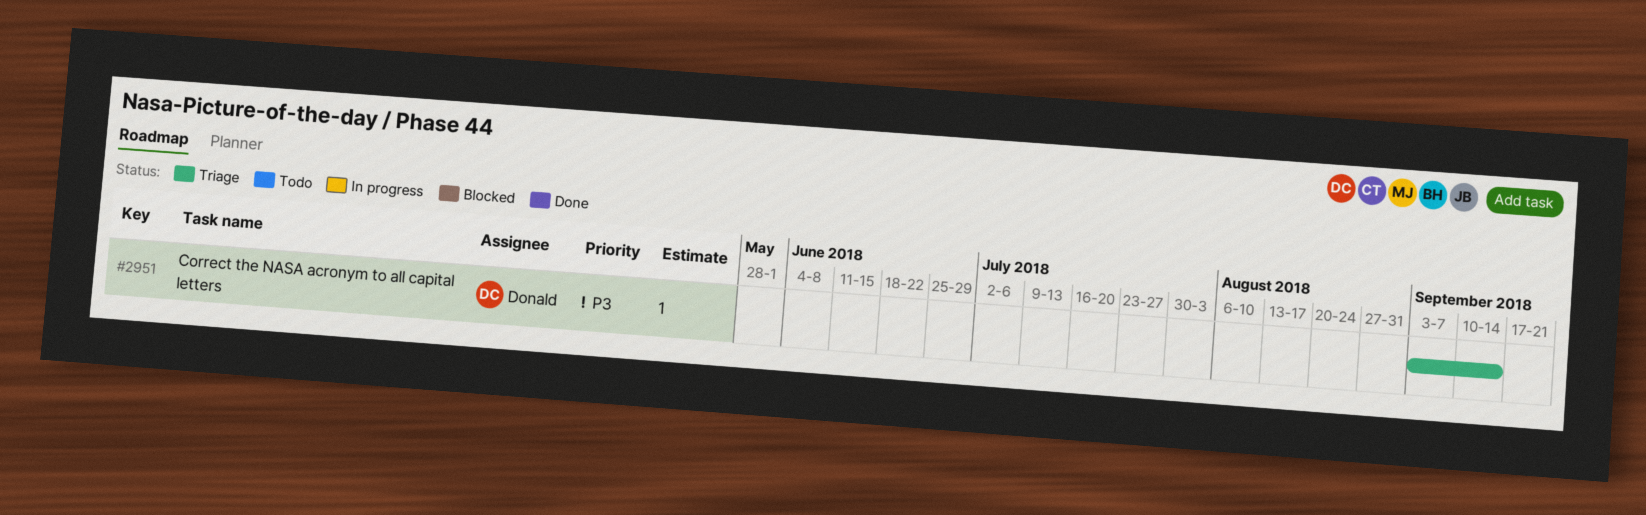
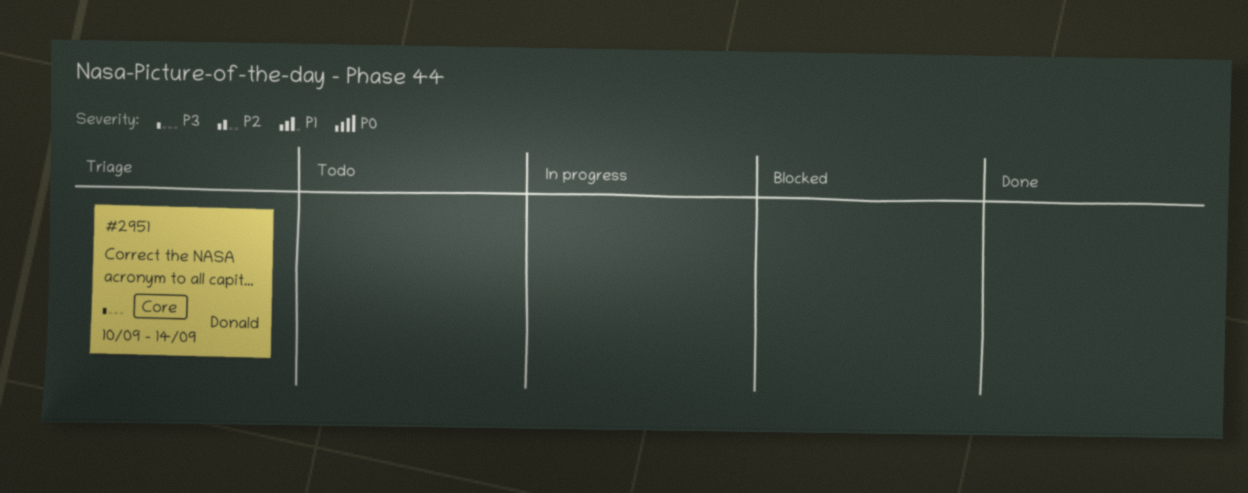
#2951, start: Sep 3 -> Sep 10

